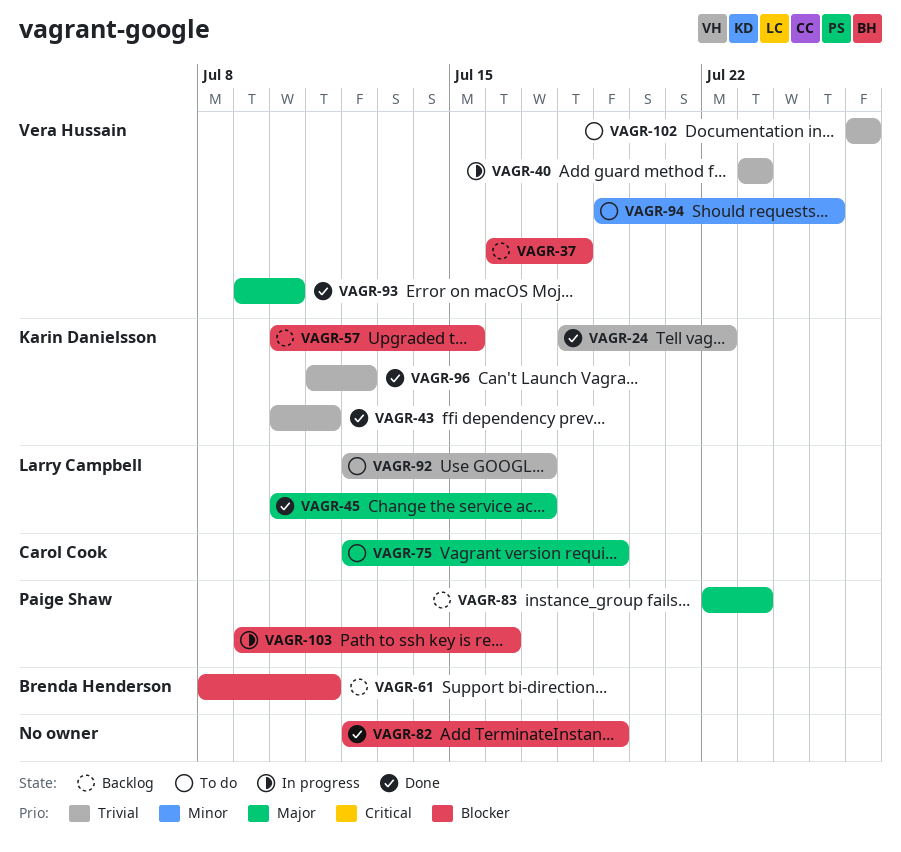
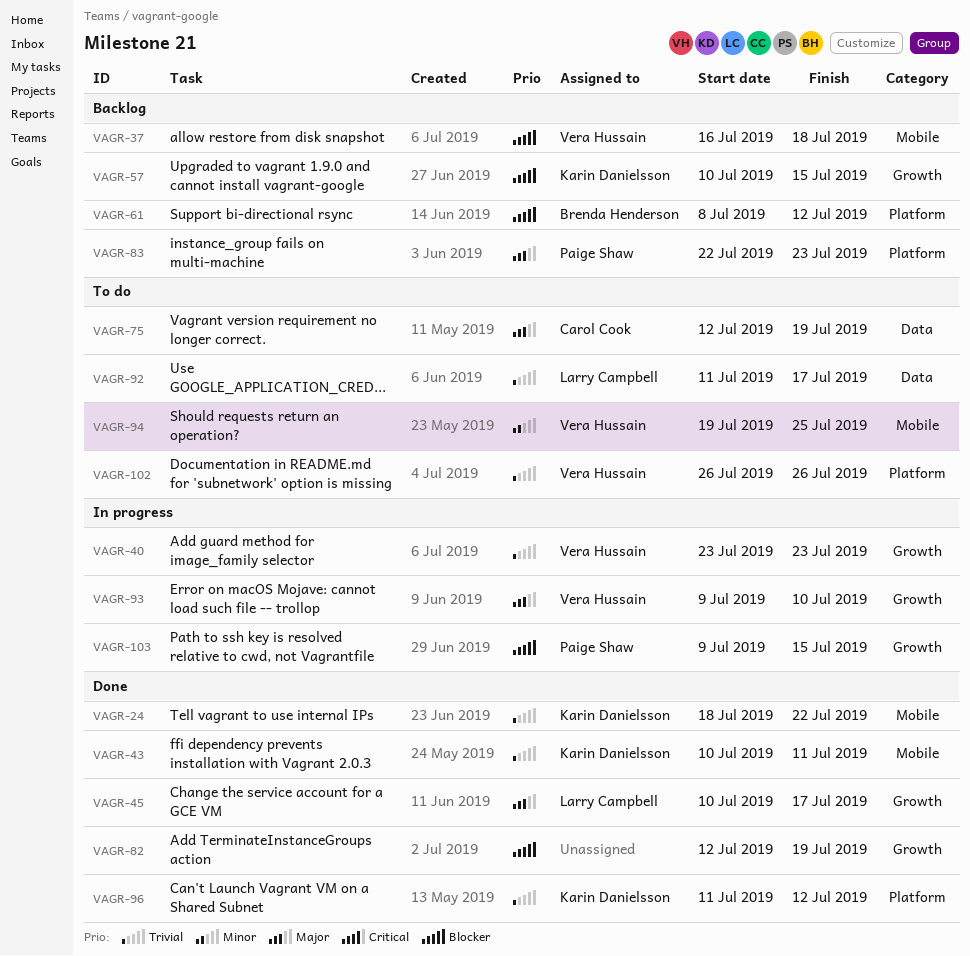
VAGR-61, due: Jul 11 -> Jul 12
VAGR-92, start: Jul 12 -> Jul 11
VAGR-93, status: Done -> In progress
VAGR-103, due: Jul 16 -> Jul 15

